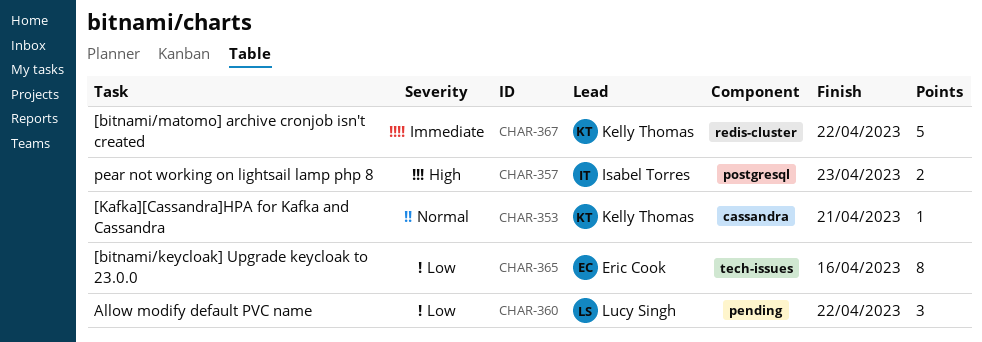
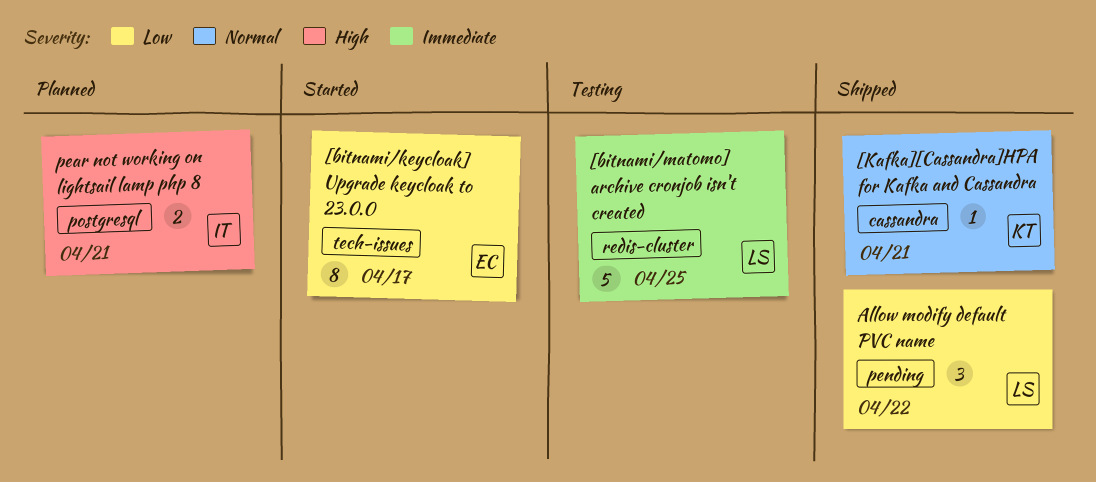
[bitnami/keycloak] Upgrade keycloak to 23.0.0, due: Apr 16 -> Apr 17
[bitnami/matomo] archive cronjob isn't created, owner: Kelly Thomas -> Lucy Singh
[bitnami/matomo] archive cronjob isn't created, due: Apr 22 -> Apr 25
pear not working on lightsail lamp php 8, due: Apr 23 -> Apr 21

